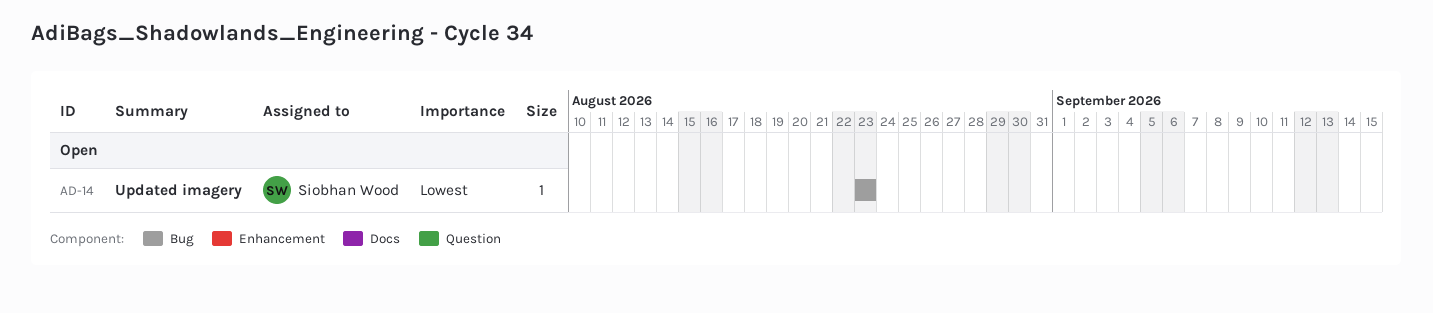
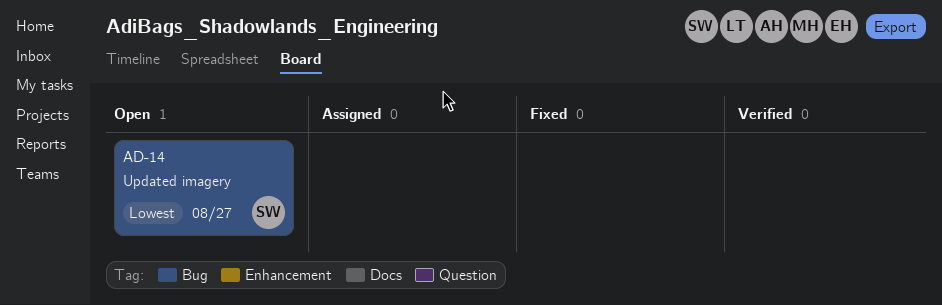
AD-14, due: Aug 23 -> Aug 27

